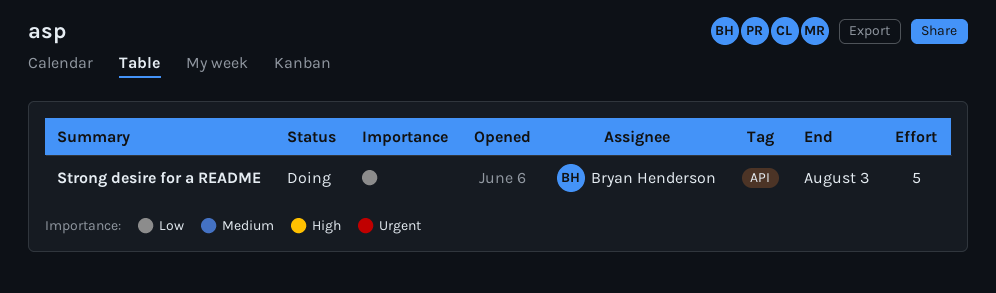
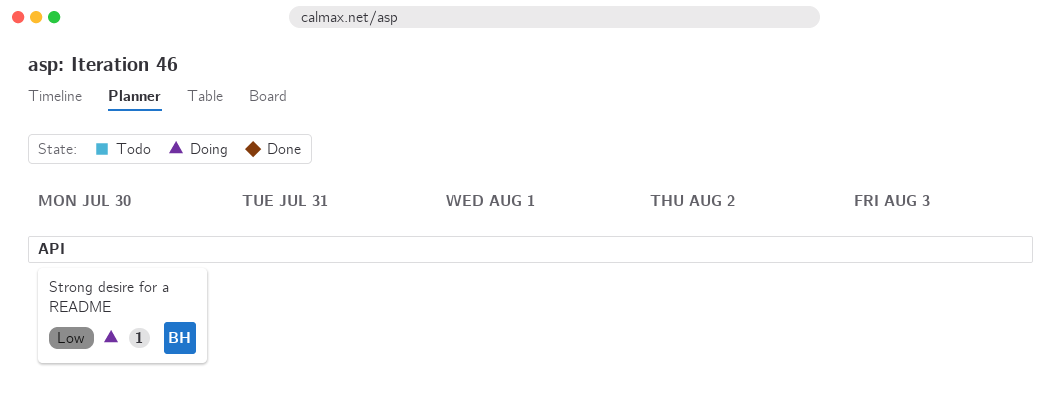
Strong desire for a README, estimate: 5 -> 1
Strong desire for a README, due: Aug 3 -> Jul 30

